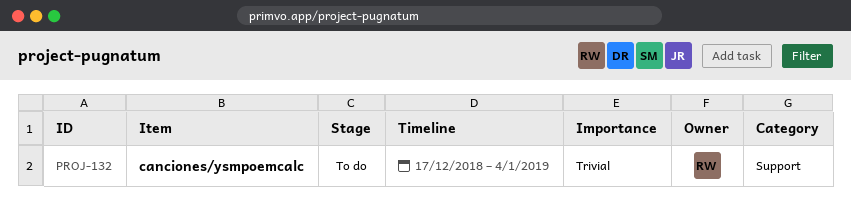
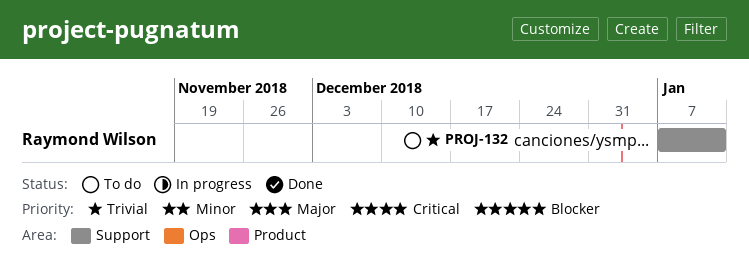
PROJ-132, start: Dec 17 -> Jan 7
PROJ-132, due: Jan 4 -> Jan 11

